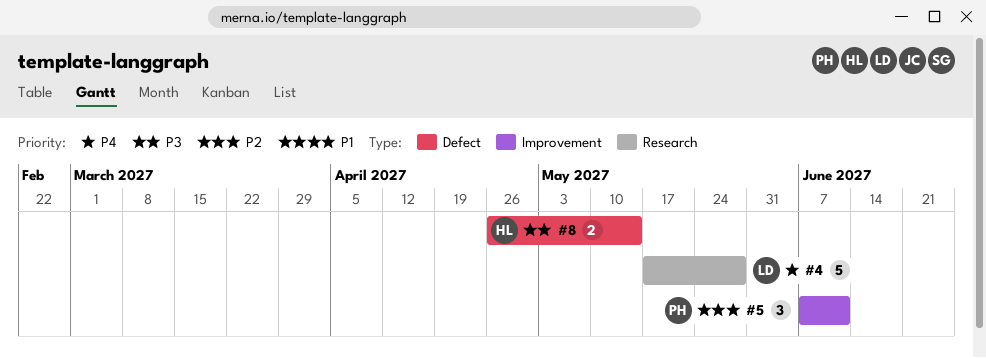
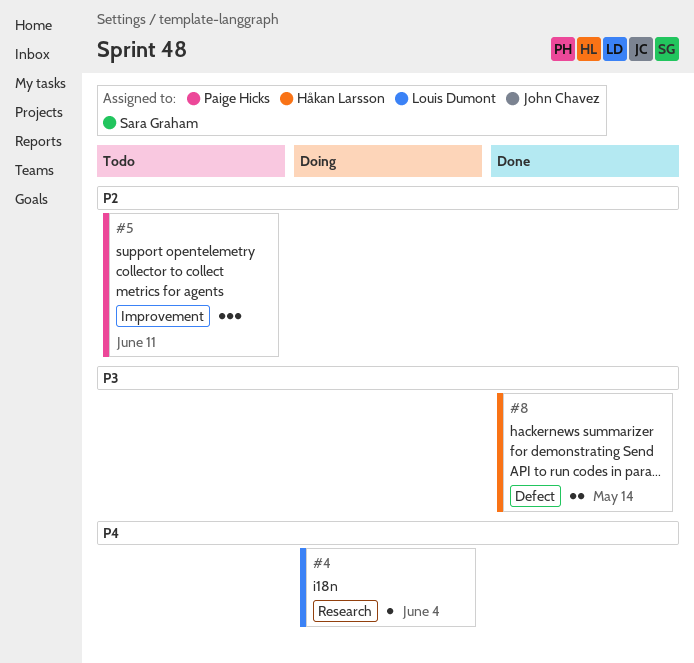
#4, estimate: 5 -> 1
#4, due: May 28 -> Jun 4

